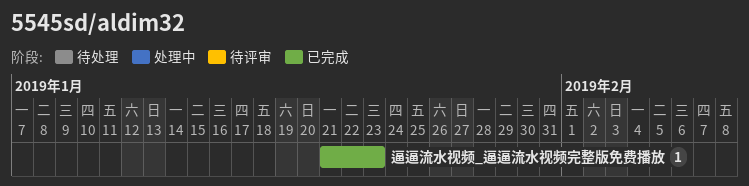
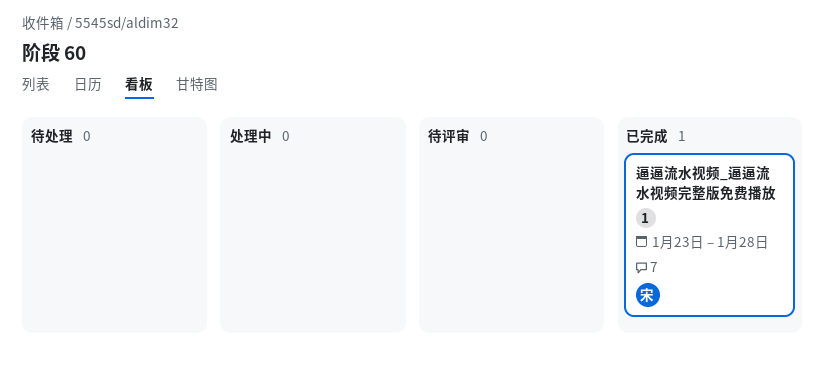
逼逼流水视频_逼逼流水视频完整版免费播放, start: Jan 21 -> Jan 23
逼逼流水视频_逼逼流水视频完整版免费播放, due: Jan 23 -> Jan 28

